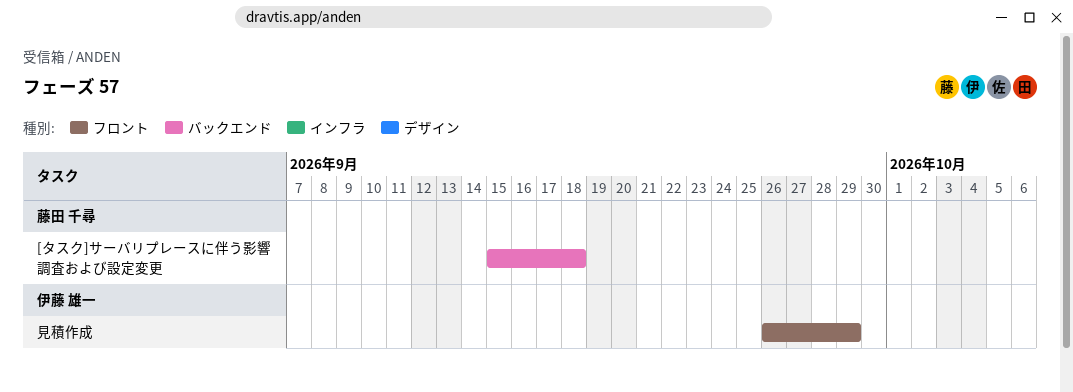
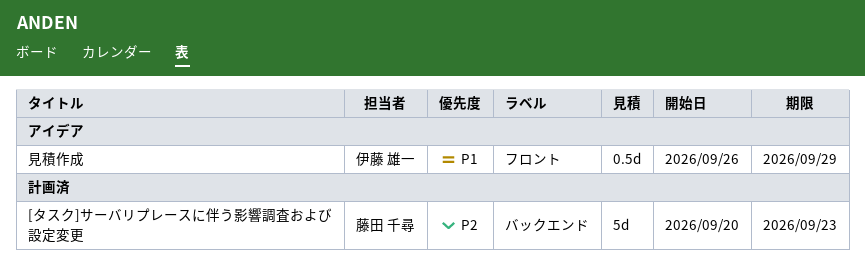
[タスク]サーバリプレースに伴う影響調査および設定変更, start: Sep 15 -> Sep 20
[タスク]サーバリプレースに伴う影響調査および設定変更, due: Sep 18 -> Sep 23

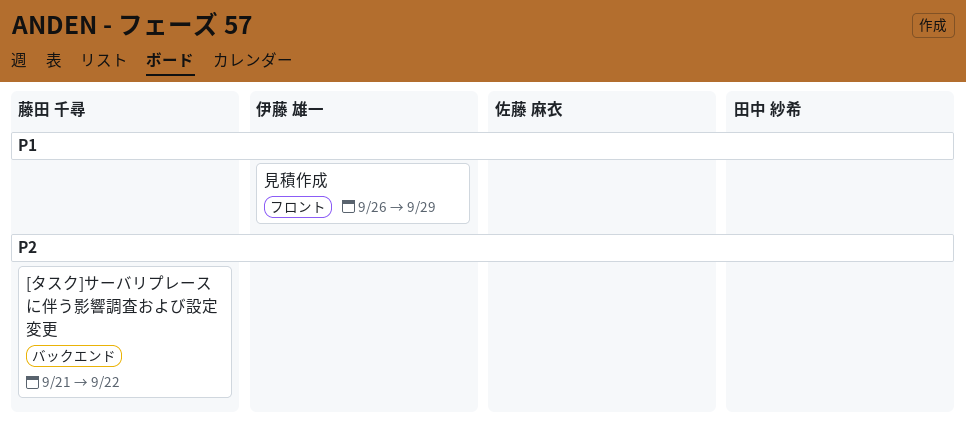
[タスク]サーバリプレースに伴う影響調査および設定変更, start: Sep 20 -> Sep 21
[タスク]サーバリプレースに伴う影響調査および設定変更, due: Sep 23 -> Sep 22

